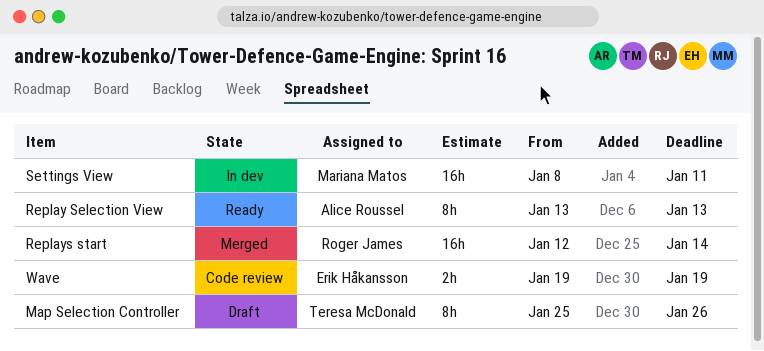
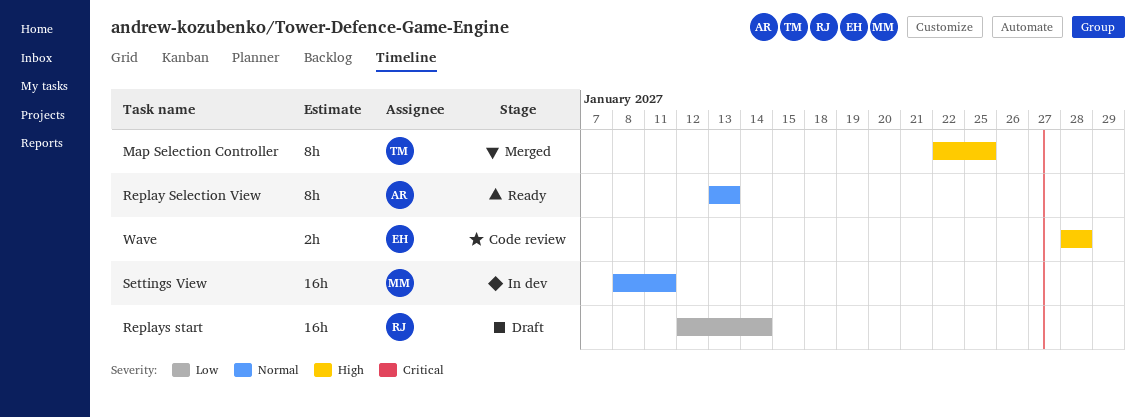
Map Selection Controller, status: Draft -> Merged
Map Selection Controller, start: Jan 25 -> Jan 22
Map Selection Controller, due: Jan 26 -> Jan 25
Replays start, status: Merged -> Draft
Wave, start: Jan 19 -> Jan 28
Wave, due: Jan 19 -> Jan 28

